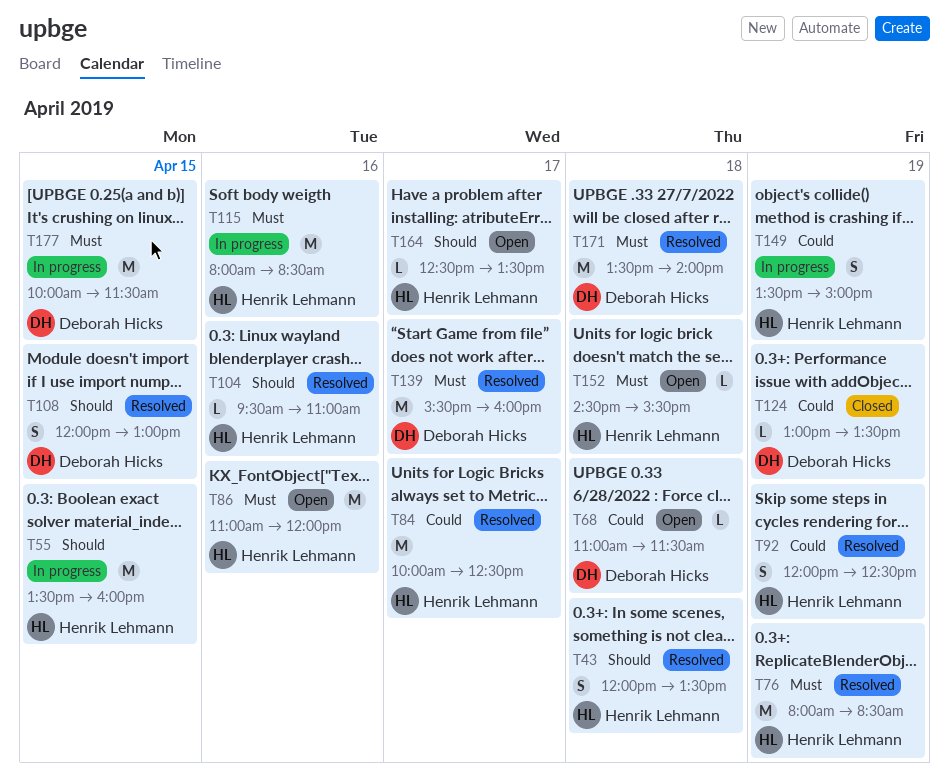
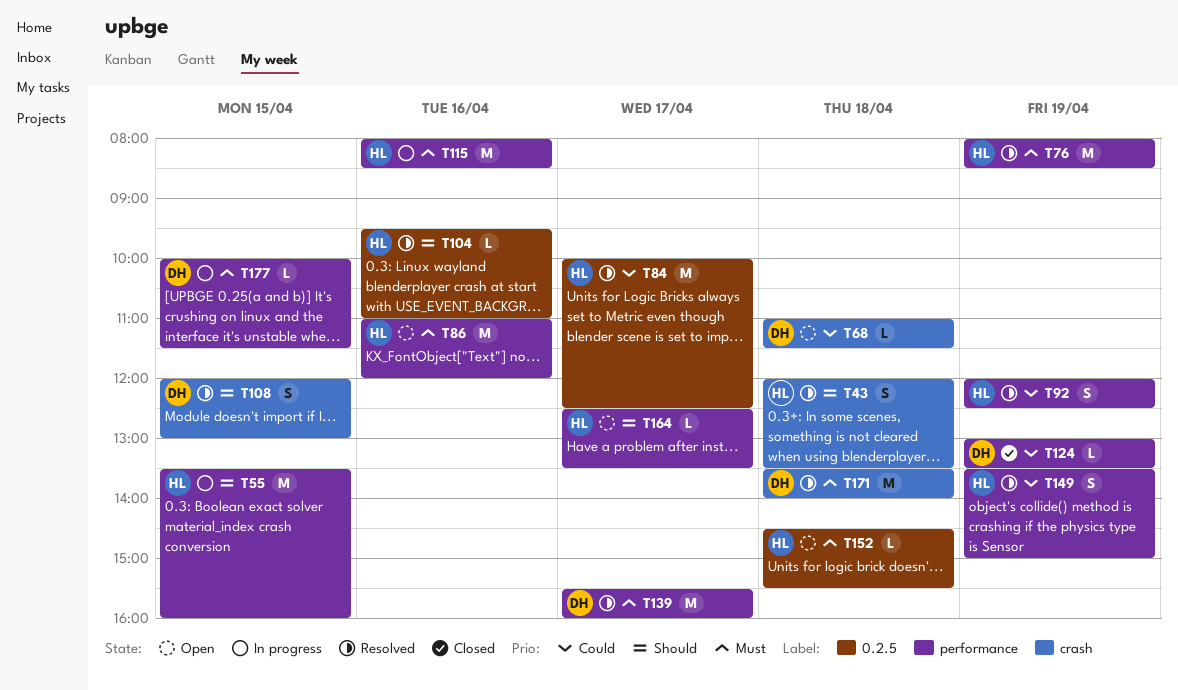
T149, status: In progress -> Resolved
T177, estimate: M -> L

